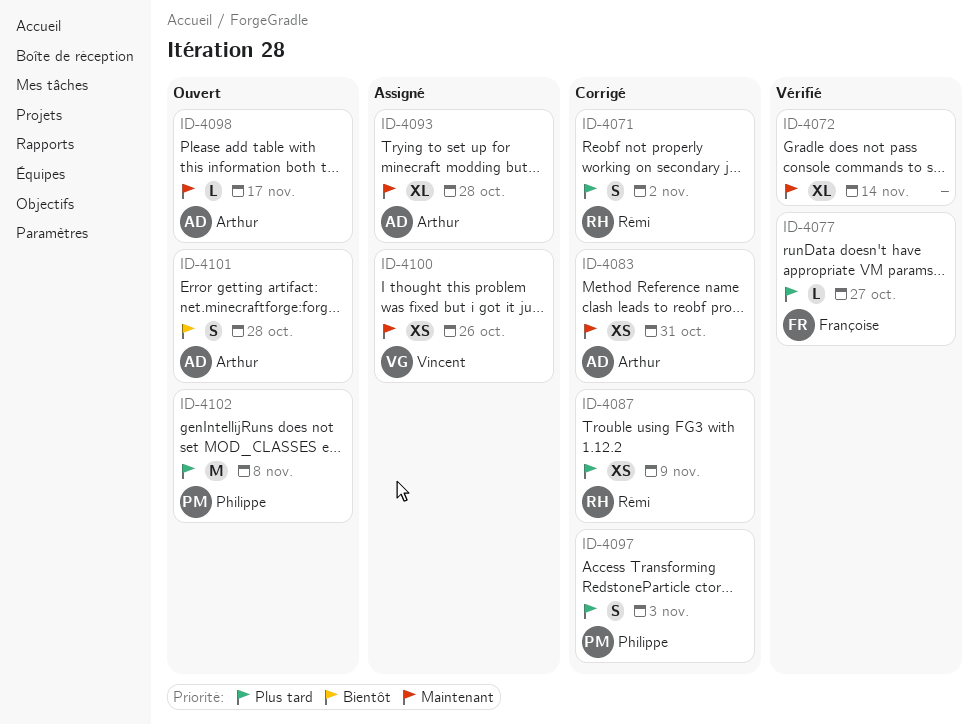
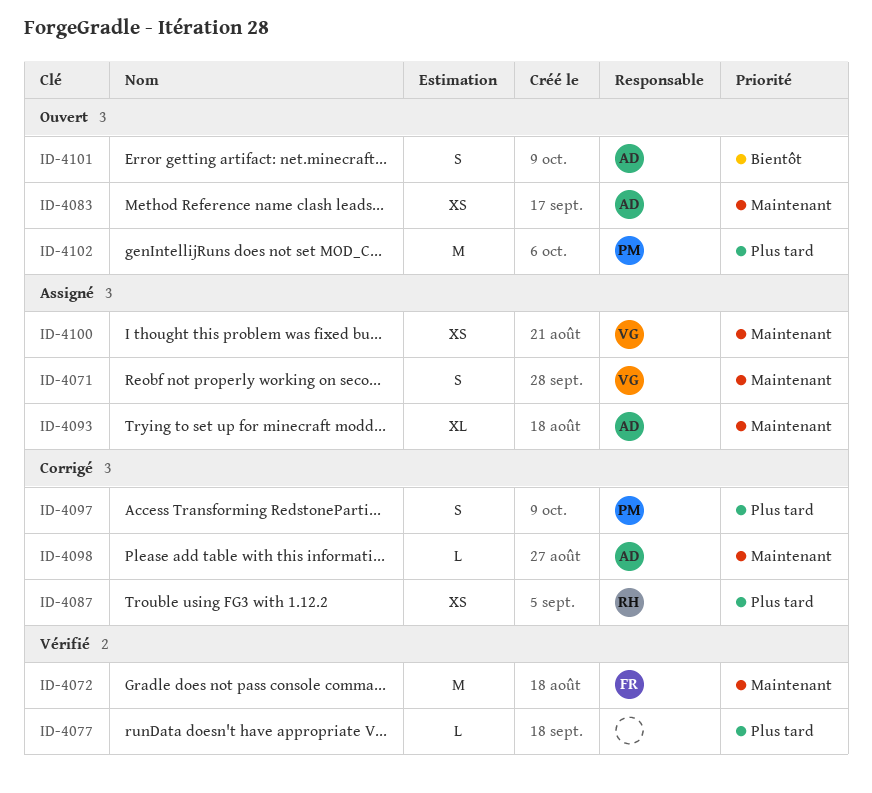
ID-4071, status: Corrigé -> Assigné
ID-4071, owner: Rémi -> Vincent
ID-4071, priority: Plus tard -> Maintenant
ID-4072, owner: none -> Françoise
ID-4072, estimate: XL -> M
ID-4077, owner: Françoise -> none
ID-4083, status: Corrigé -> Ouvert
ID-4098, status: Ouvert -> Corrigé

